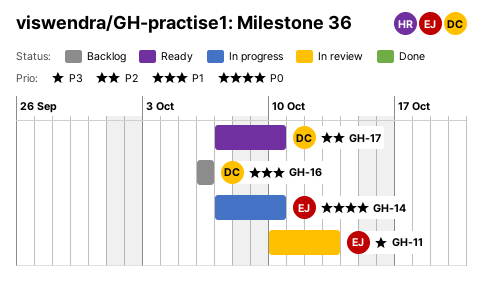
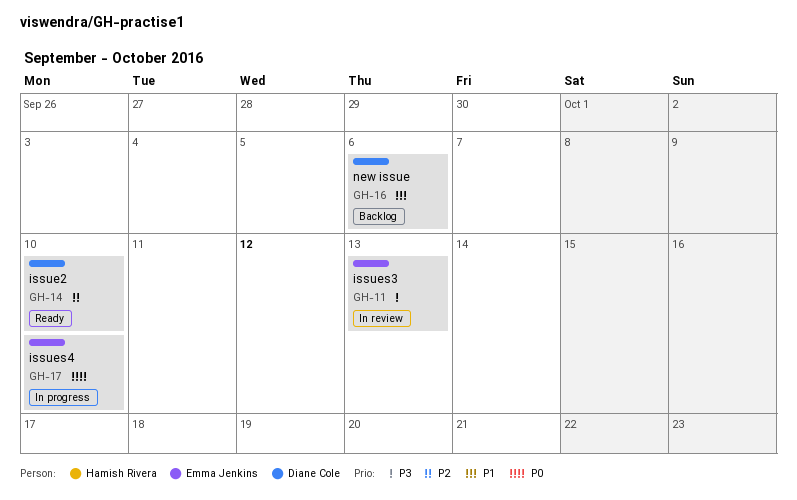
GH-14, status: In progress -> Ready
GH-14, owner: Emma Jenkins -> Diane Cole
GH-14, priority: P0 -> P2
GH-17, status: Ready -> In progress
GH-17, owner: Diane Cole -> Emma Jenkins
GH-17, priority: P2 -> P0

